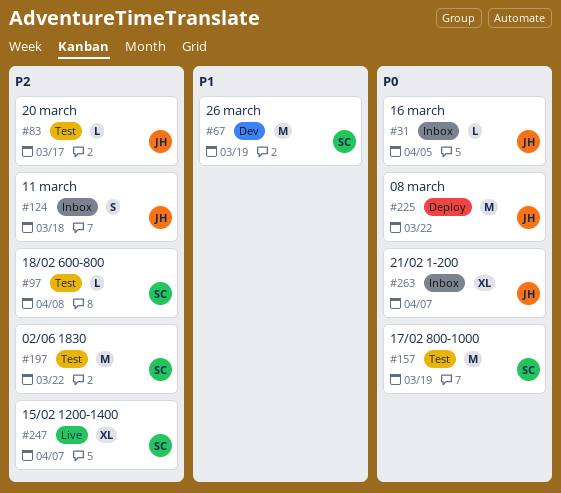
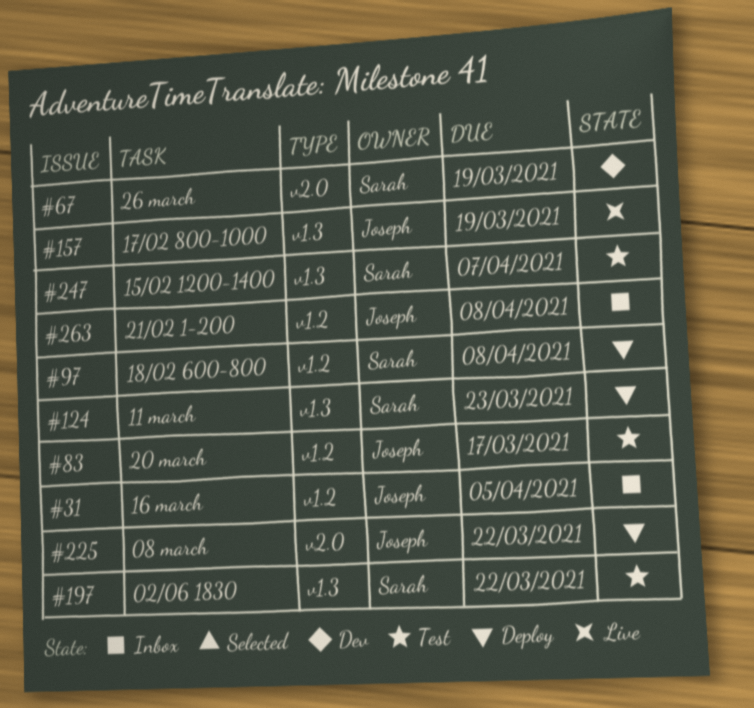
#97, status: Test -> Deploy
#124, status: Inbox -> Deploy
#124, owner: Joseph -> Sarah
#124, due: Mar 18 -> Mar 23
#157, status: Test -> Live
#157, owner: Sarah -> Joseph
#247, status: Live -> Test
#263, due: Apr 7 -> Apr 8

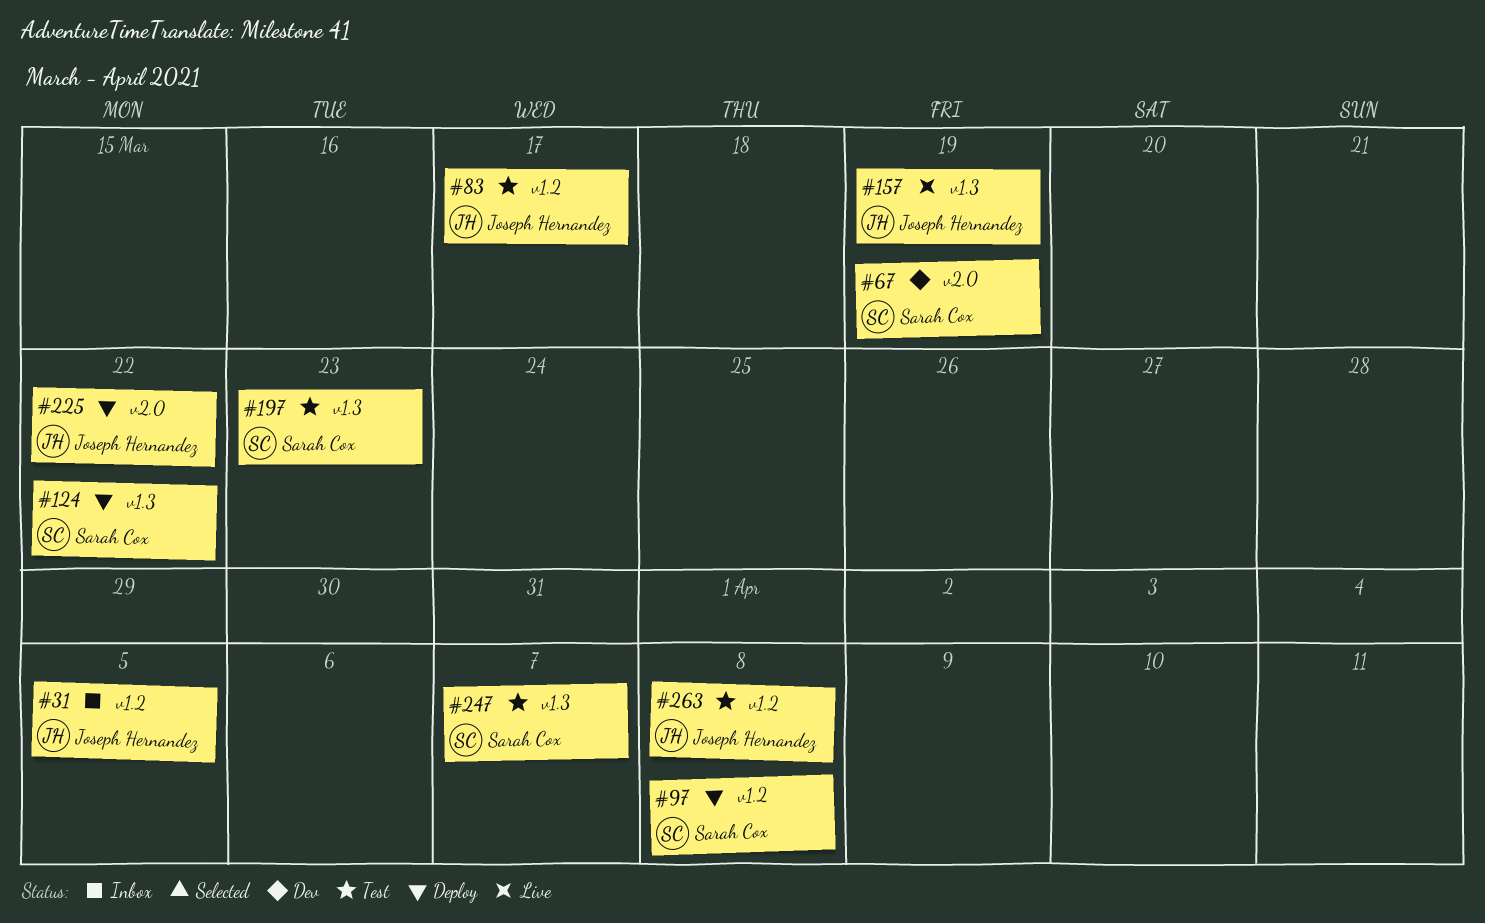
#124, due: Mar 23 -> Mar 22
#197, due: Mar 22 -> Mar 23
#263, status: Inbox -> Test

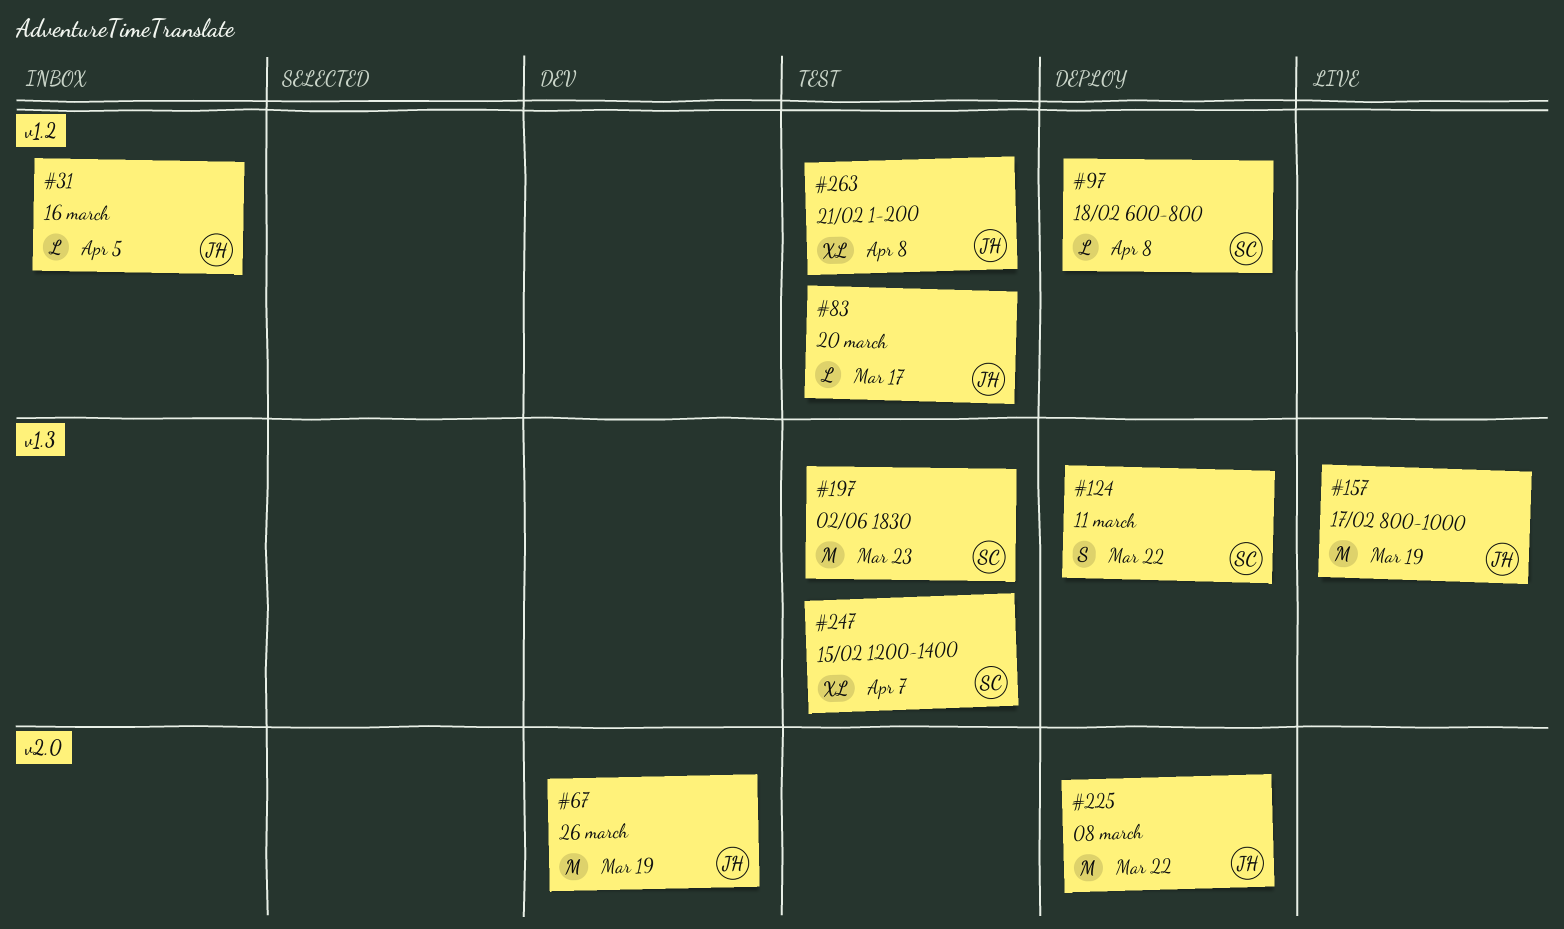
#67, owner: Sarah Cox -> Joseph Hernandez

